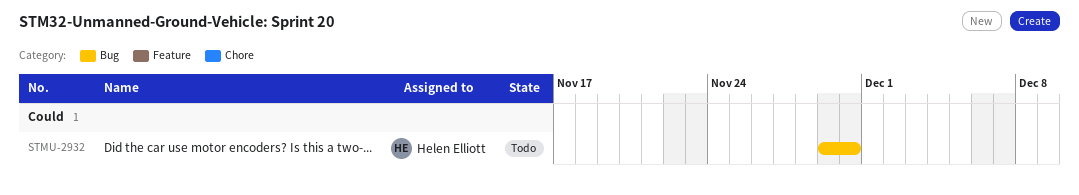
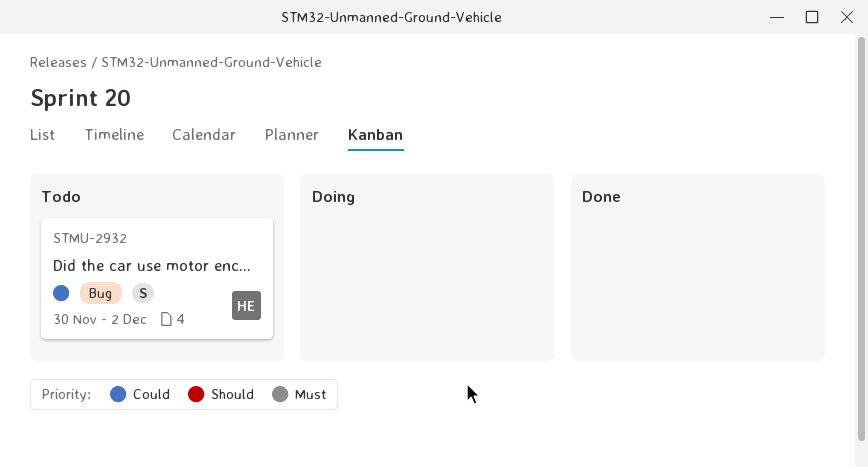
STMU-2932, start: Nov 29 -> Nov 30
STMU-2932, due: Nov 30 -> Dec 2

